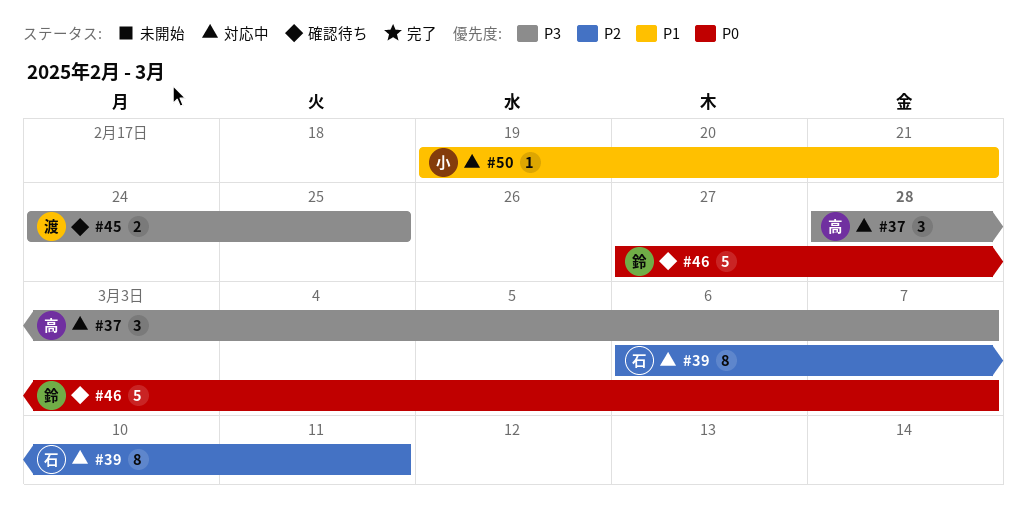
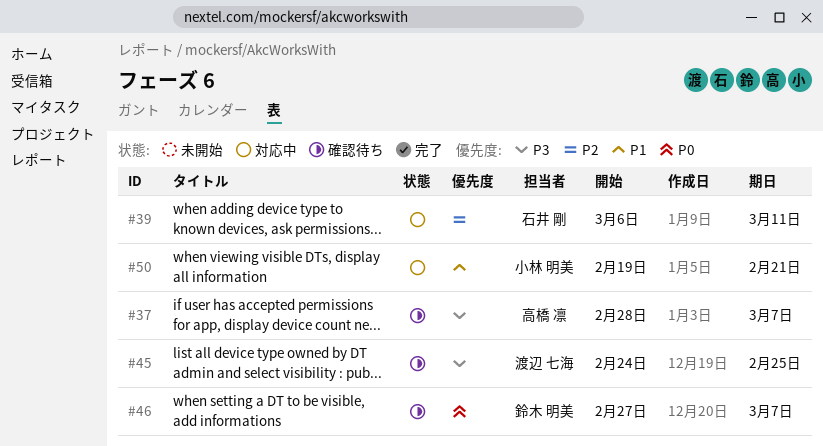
#37, status: 対応中 -> 確認待ち

